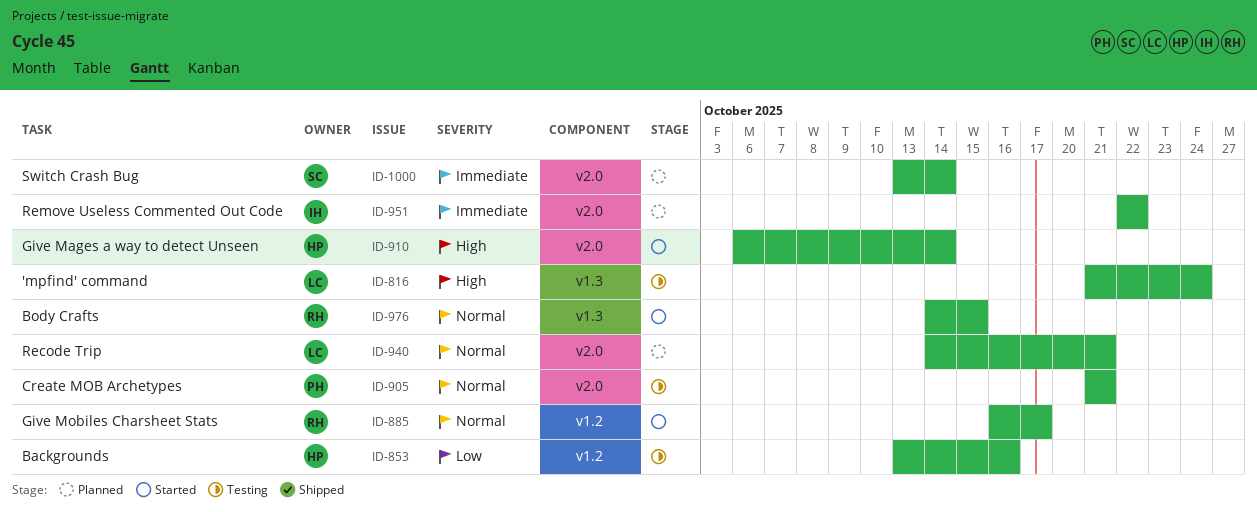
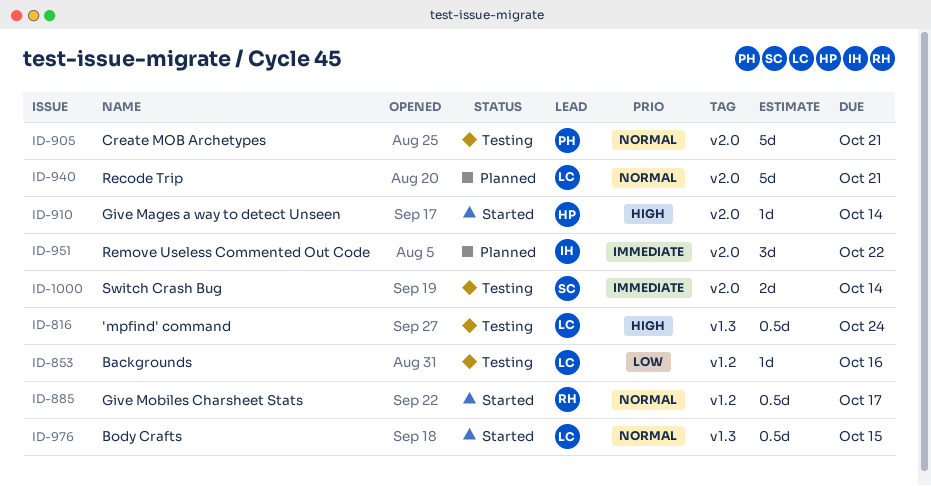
ID-853, owner: HP -> LC
ID-976, owner: RH -> LC
ID-1000, status: Planned -> Testing

